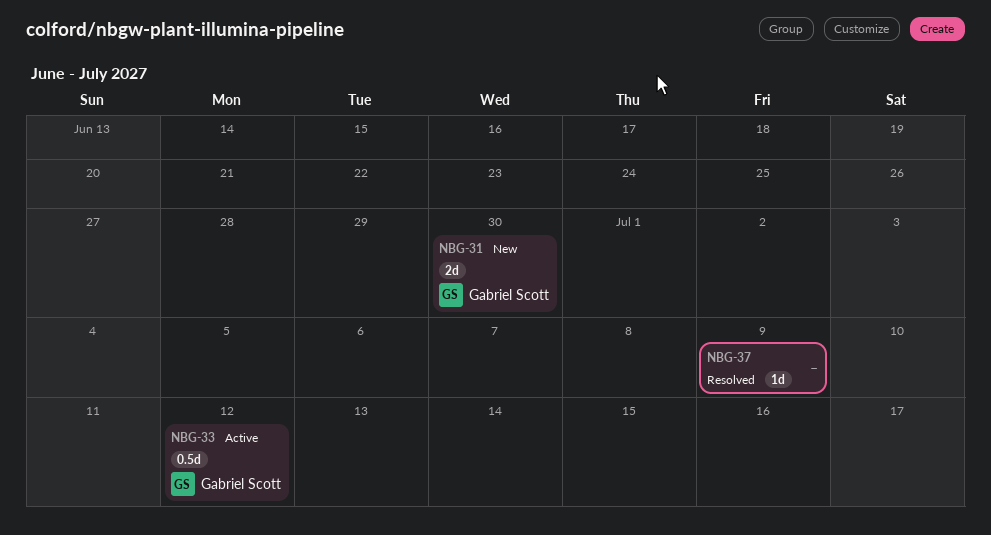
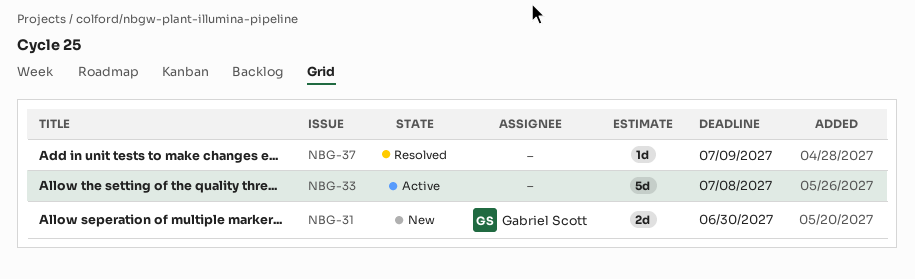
NBG-33, owner: Gabriel Scott -> none
NBG-33, estimate: 0.5d -> 5d
NBG-33, due: Jul 12 -> Jul 8

